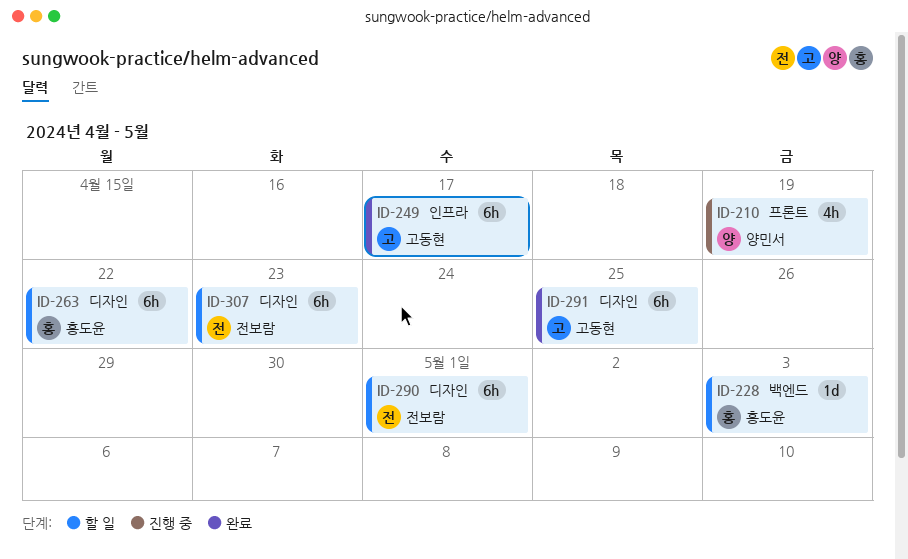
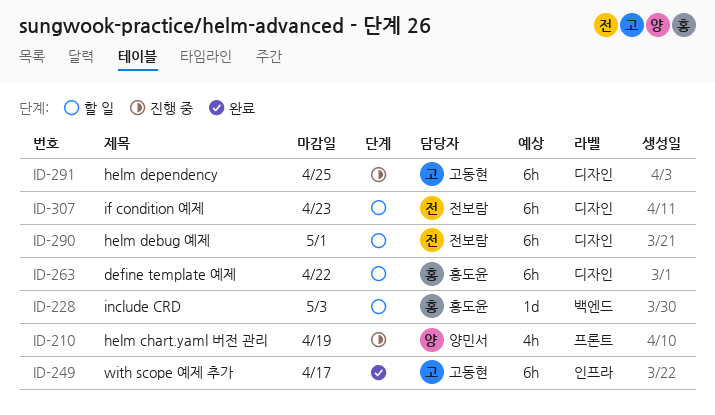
ID-291, status: 완료 -> 진행 중

